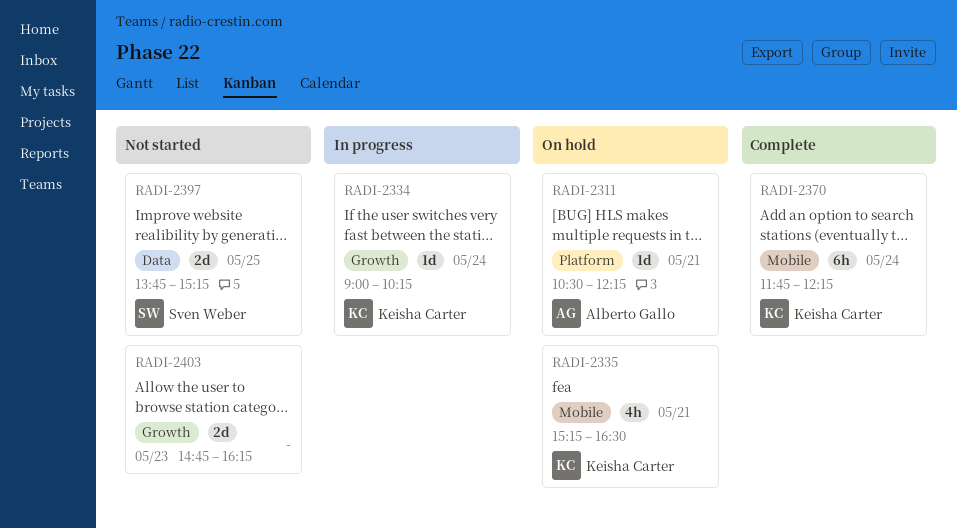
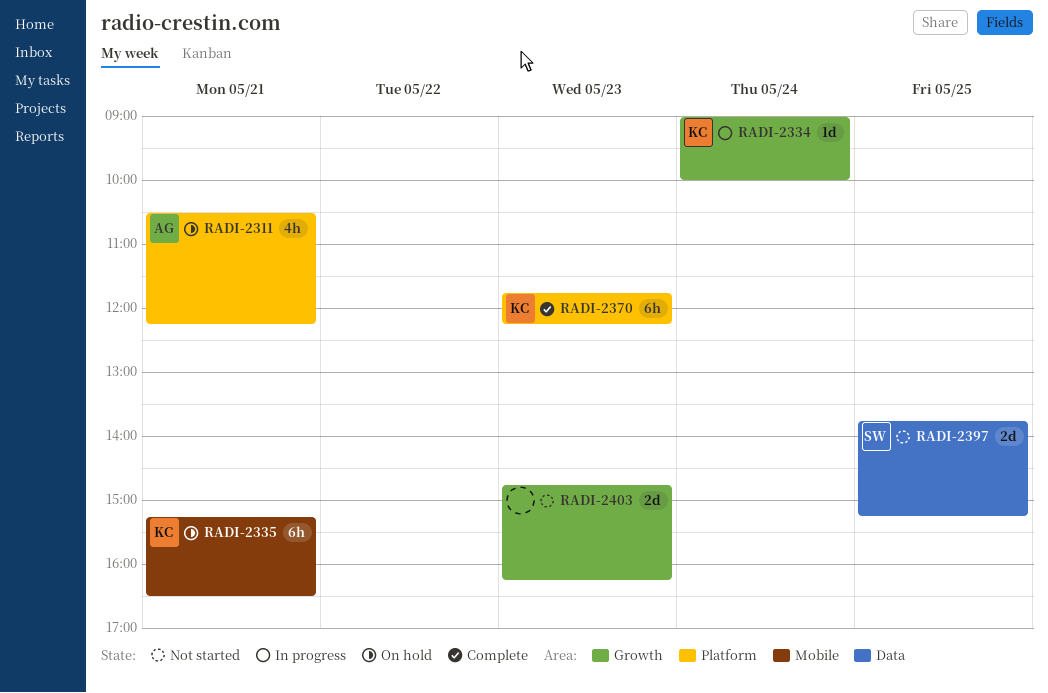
RADI-2311, estimate: 1d -> 4h
RADI-2334, ends: 10:15 -> 10:00
RADI-2335, estimate: 4h -> 6h
RADI-2370, label: Mobile -> Platform
RADI-2370, day: May 24 -> May 23

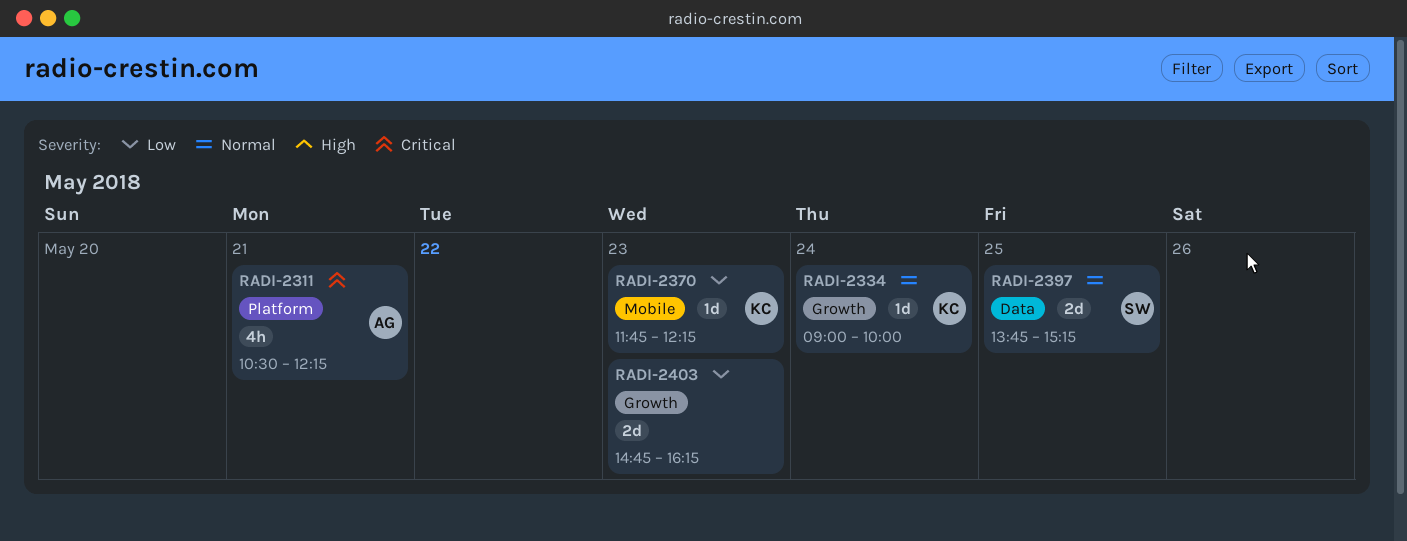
RADI-2335: present -> none
RADI-2370, label: Platform -> Mobile
RADI-2370, estimate: 6h -> 1d

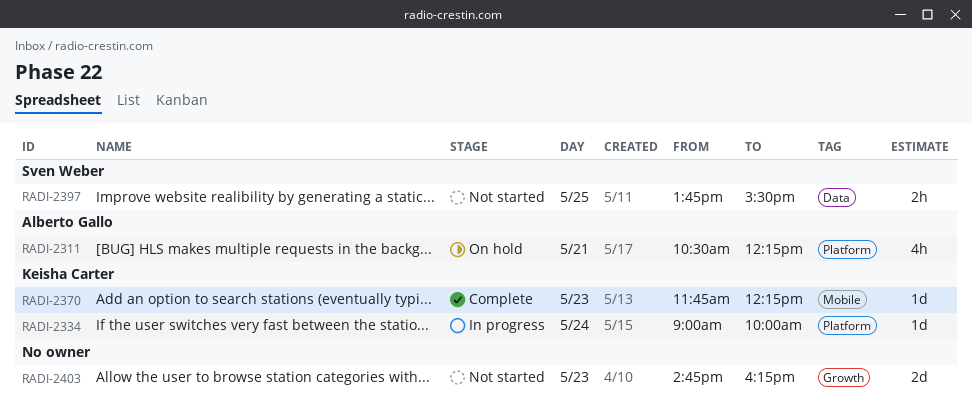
RADI-2334, label: Growth -> Platform
RADI-2397, estimate: 2d -> 2h
RADI-2397, ends: 15:15 -> 15:30

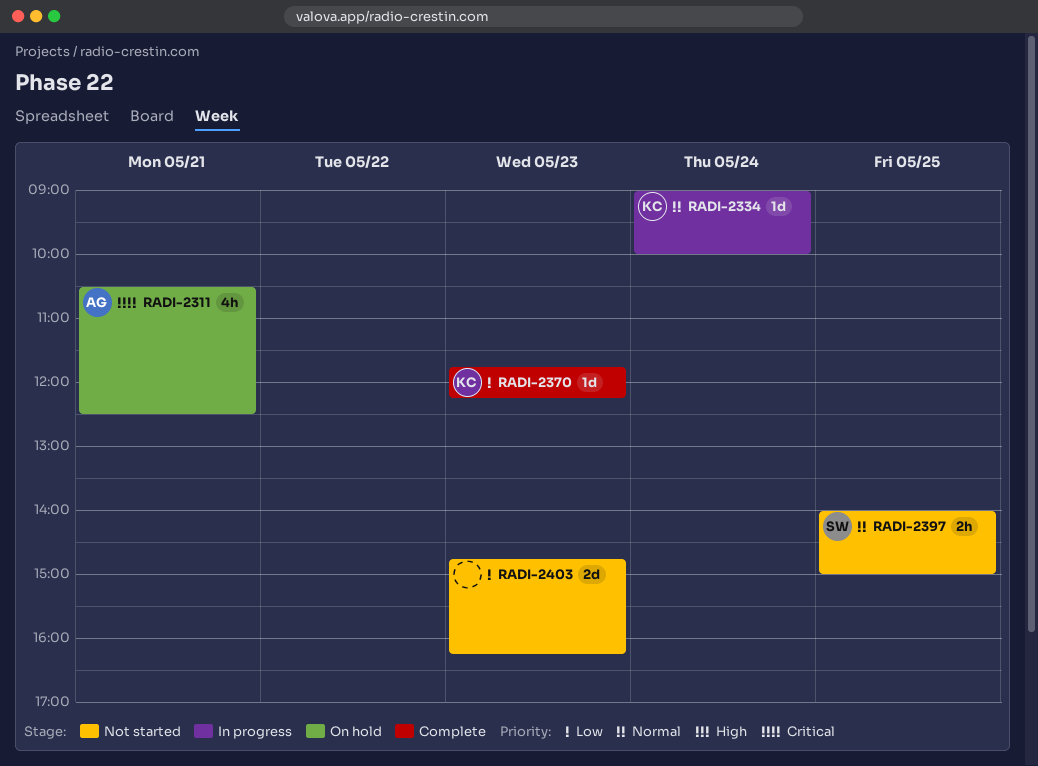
RADI-2311, ends: 12:15 -> 12:30
RADI-2397, begins: 13:45 -> 14:00
RADI-2397, ends: 15:30 -> 15:00

